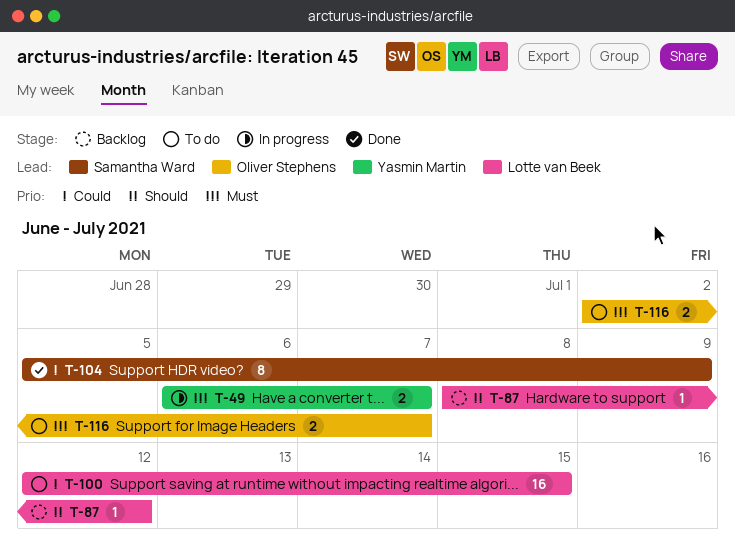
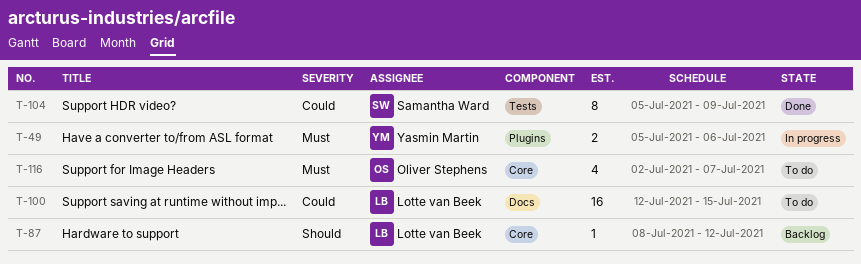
T-49, start: Jul 6 -> Jul 5
T-49, due: Jul 7 -> Jul 6
T-116, estimate: 2 -> 4

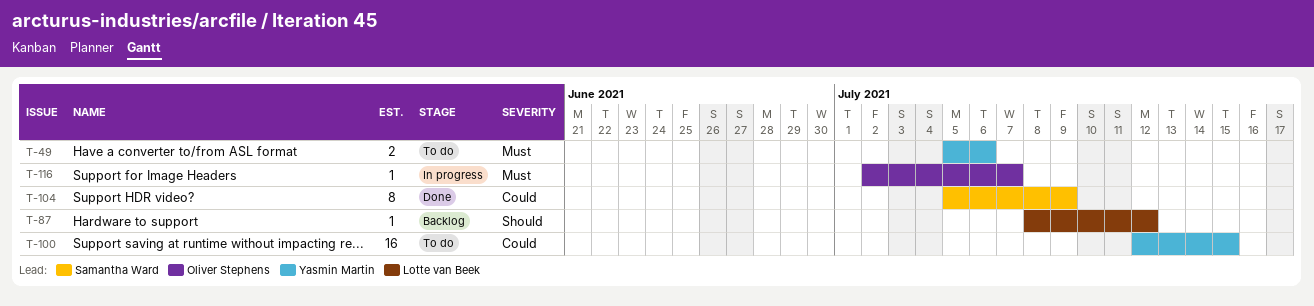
T-49, status: In progress -> To do
T-100, owner: Lotte van Beek -> Yasmin Martin
T-116, status: To do -> In progress
T-116, estimate: 4 -> 1

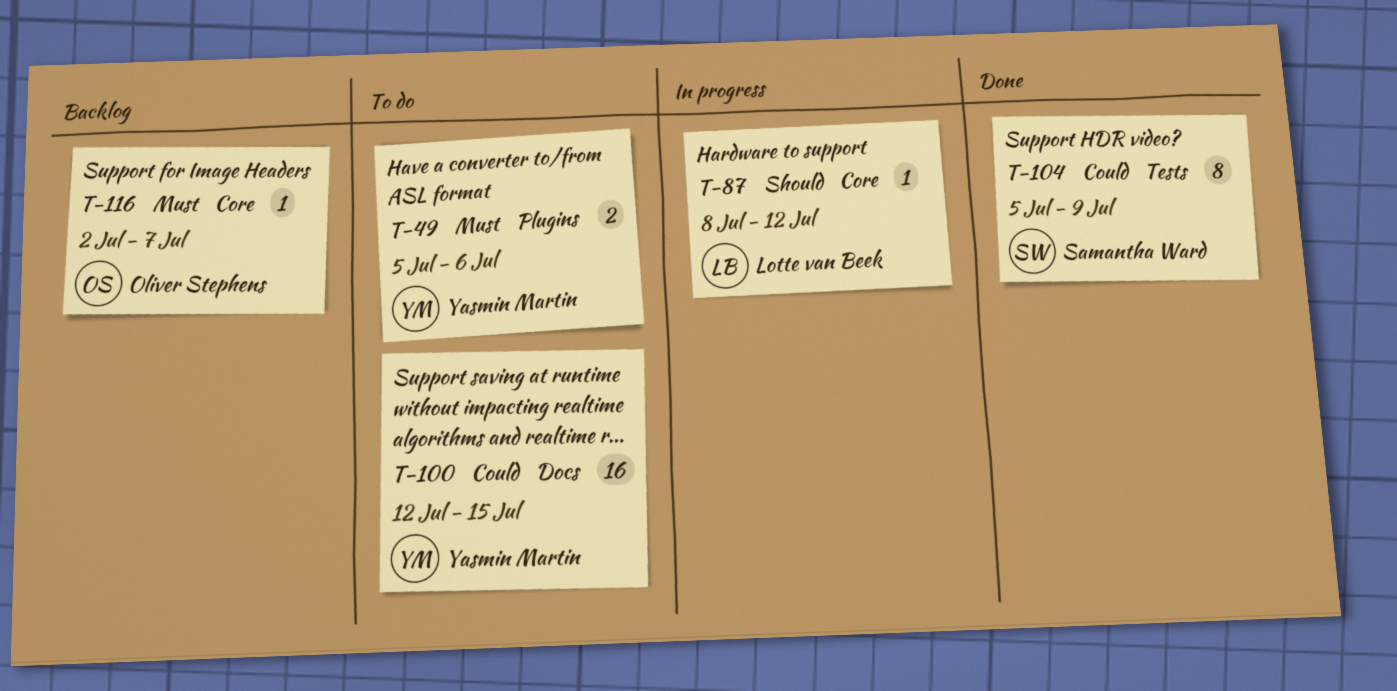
T-87, status: Backlog -> In progress
T-116, status: In progress -> Backlog

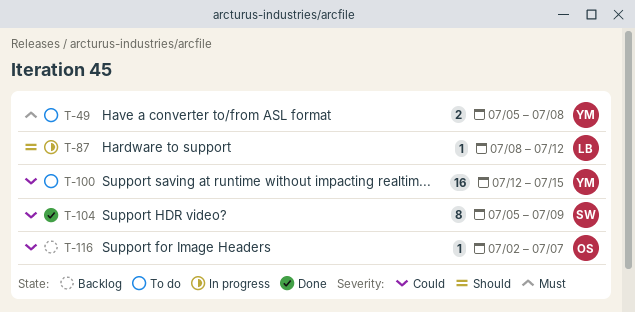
T-49, due: Jul 6 -> Jul 8
T-116, priority: Must -> Could

